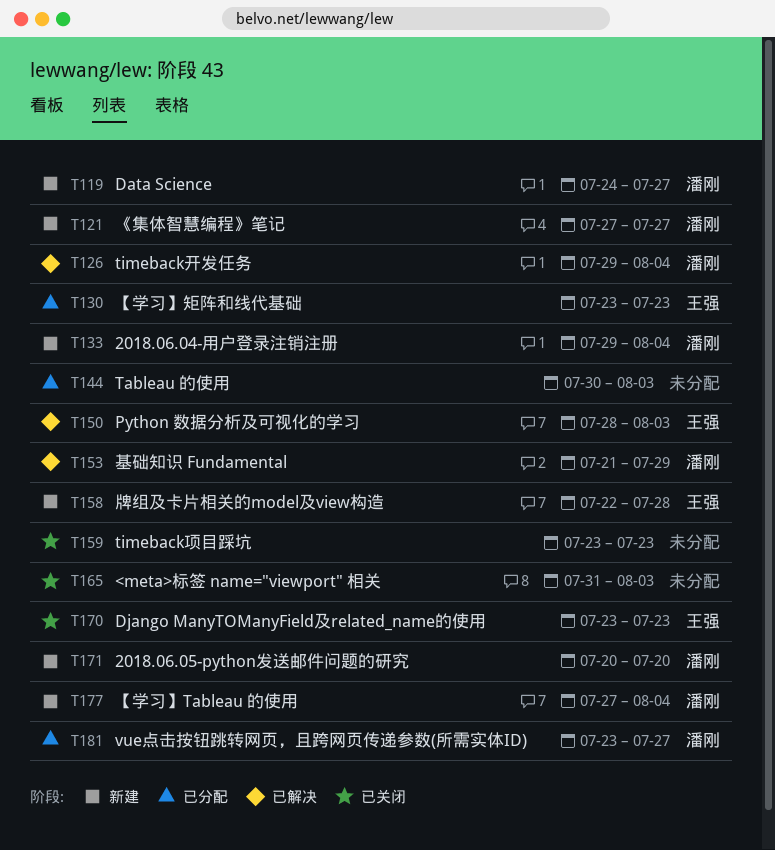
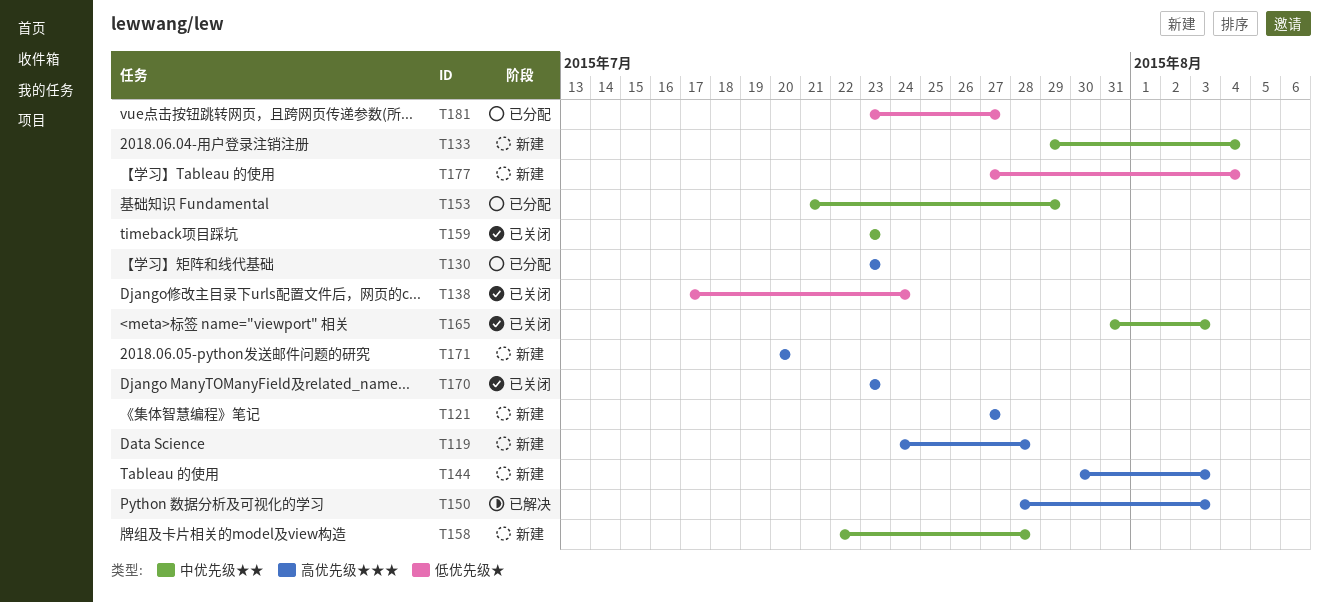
T119, due: Jul 27 -> Jul 28
T126: present -> none
T138: none -> present
T144, status: 已分配 -> 新建
T153, status: 已解决 -> 已分配

